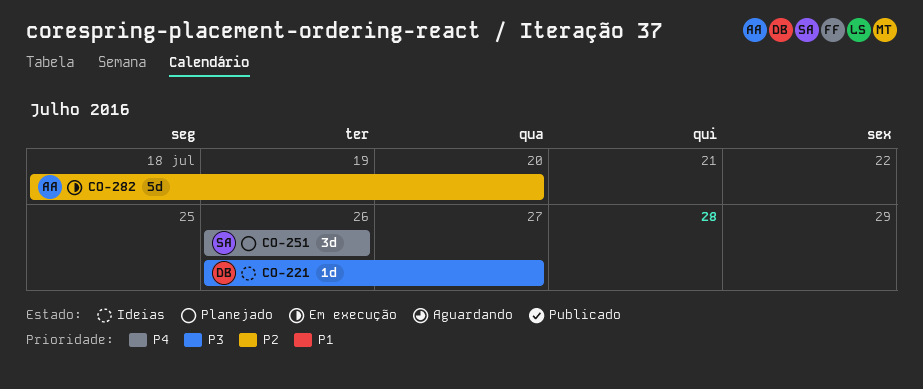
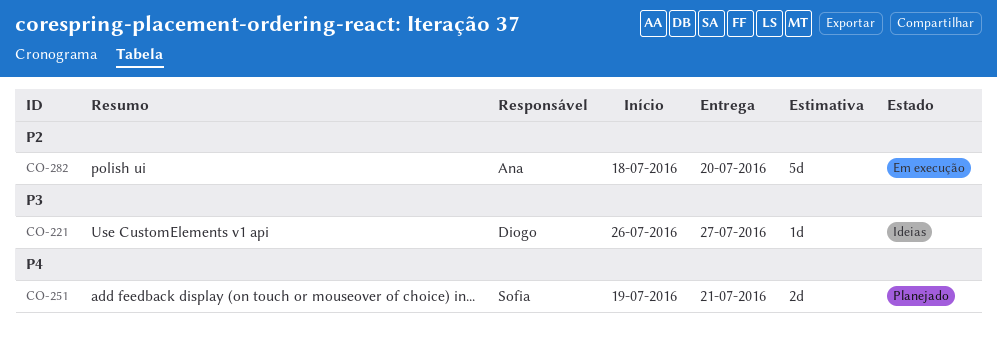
CO-251, estimate: 3d -> 2d
CO-251, start: Jul 26 -> Jul 19
CO-251, due: Jul 26 -> Jul 21

